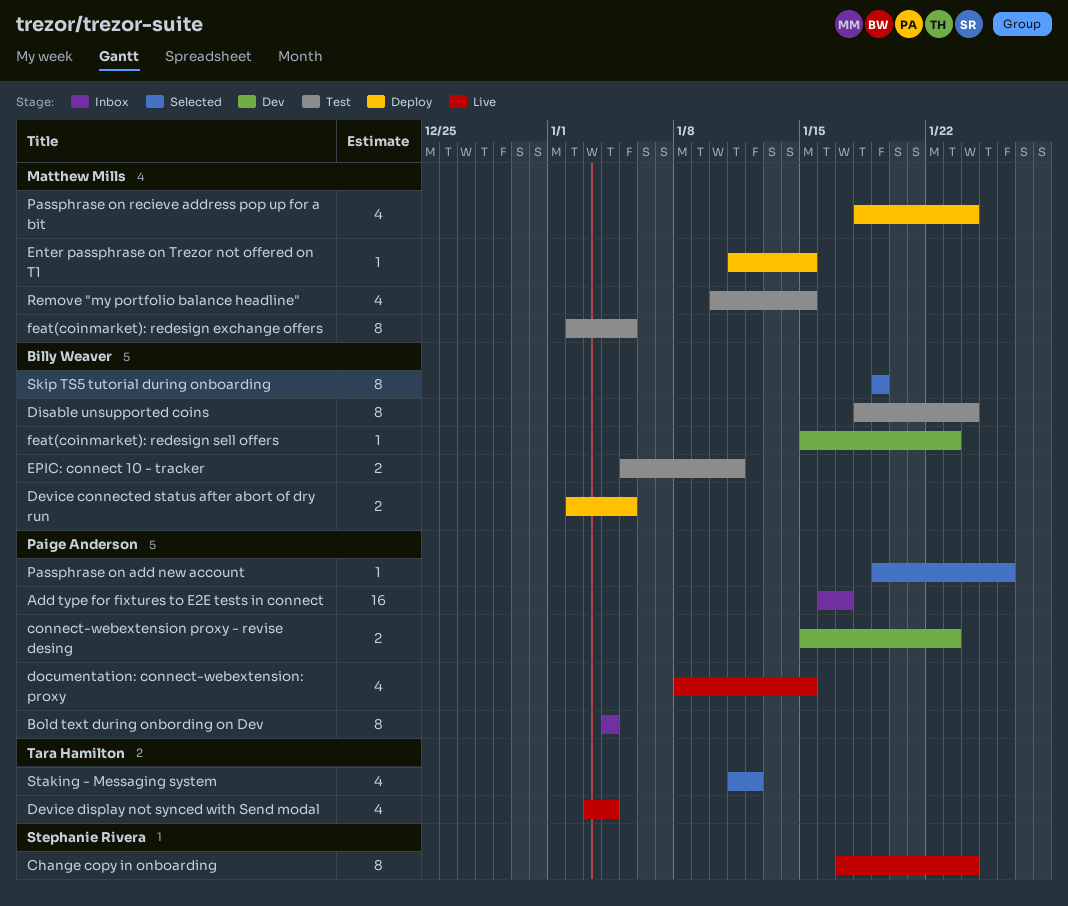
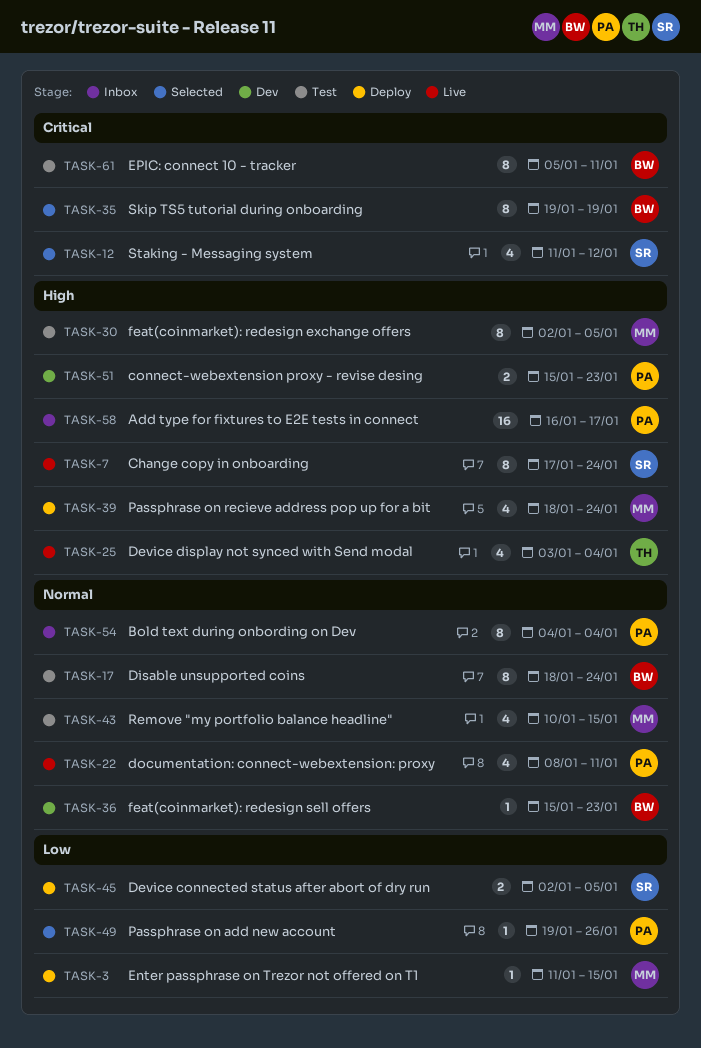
Device connected status after abort of dry run, owner: Billy Weaver -> Stephanie Rivera
documentation: connect-webextension: proxy, due: Jan 15 -> Jan 11
EPIC: connect 10 - tracker, estimate: 2 -> 8
Staking - Messaging system, owner: Tara Hamilton -> Stephanie Rivera

